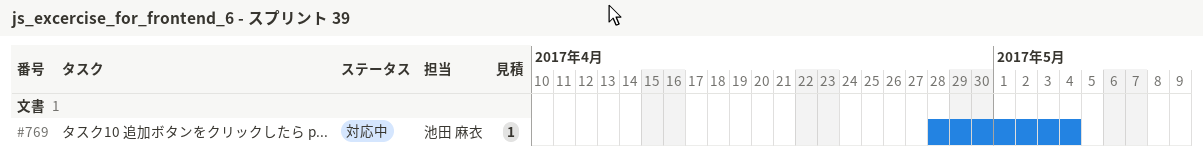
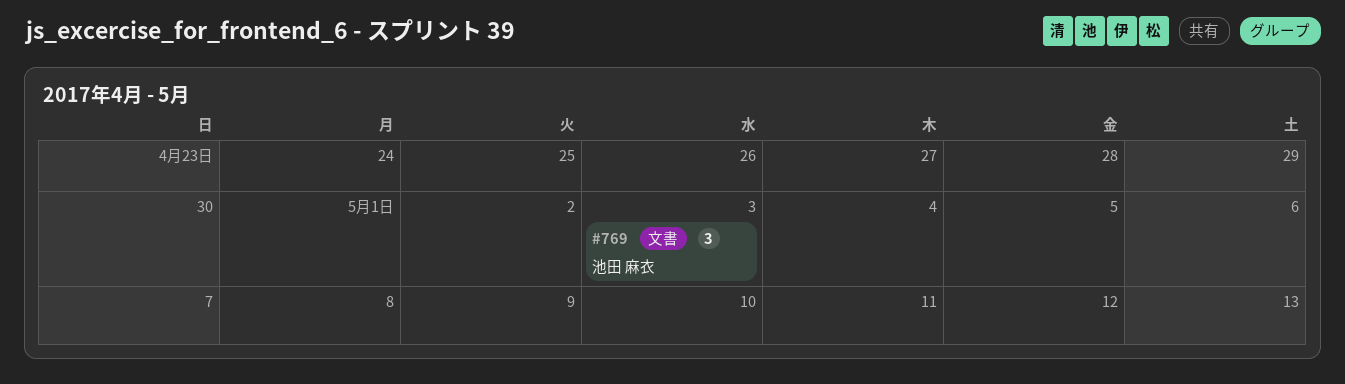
#769, estimate: 1 -> 3
#769, due: May 4 -> May 3

